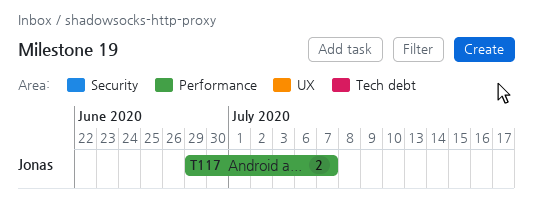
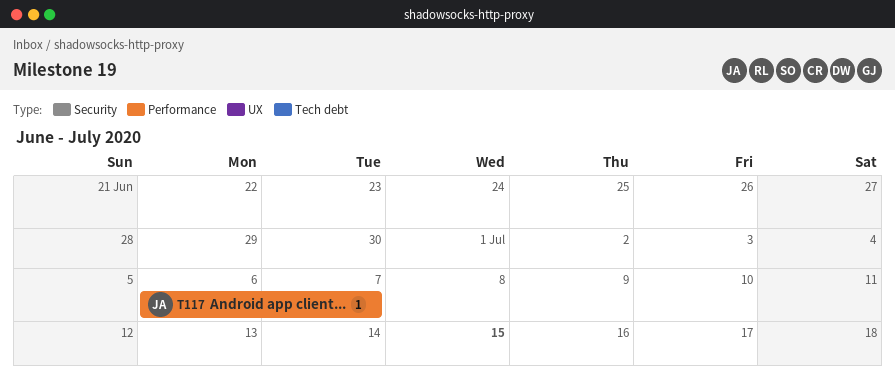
T117, estimate: 2 -> 1
T117, start: Jun 29 -> Jul 6

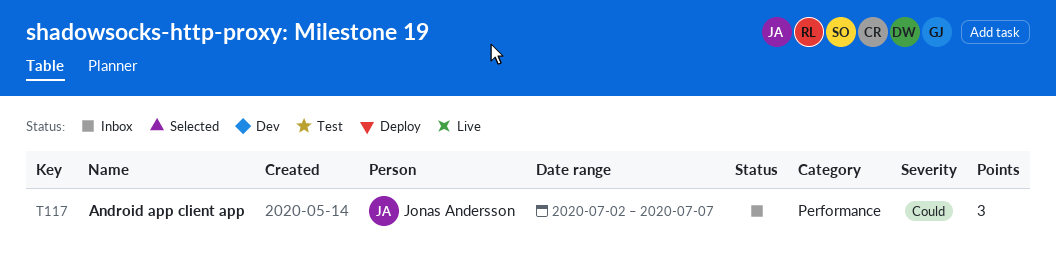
T117, estimate: 1 -> 3
T117, start: Jul 6 -> Jul 2

